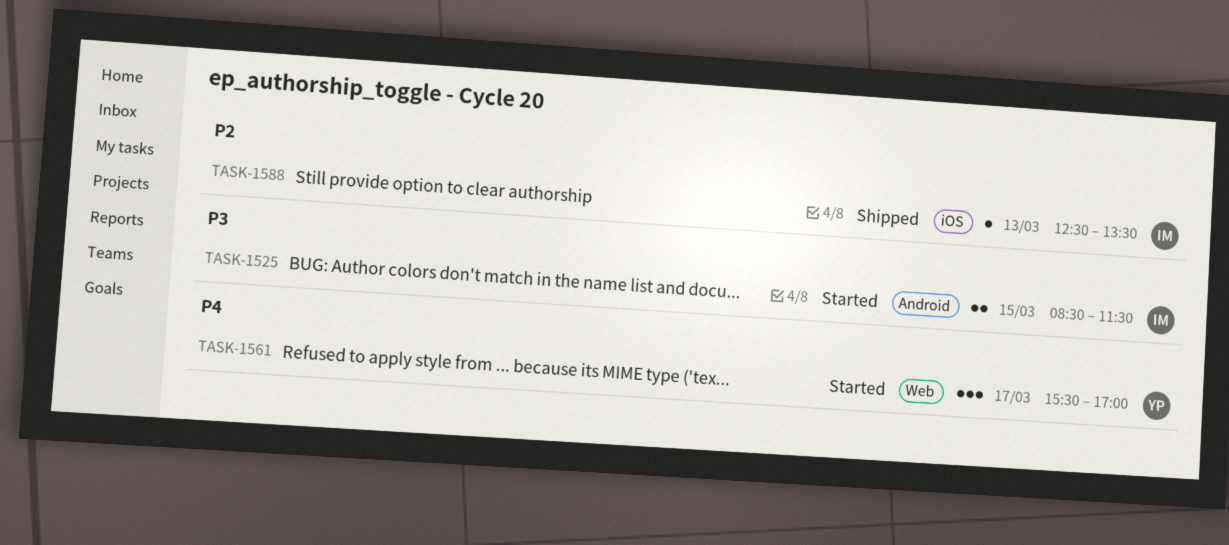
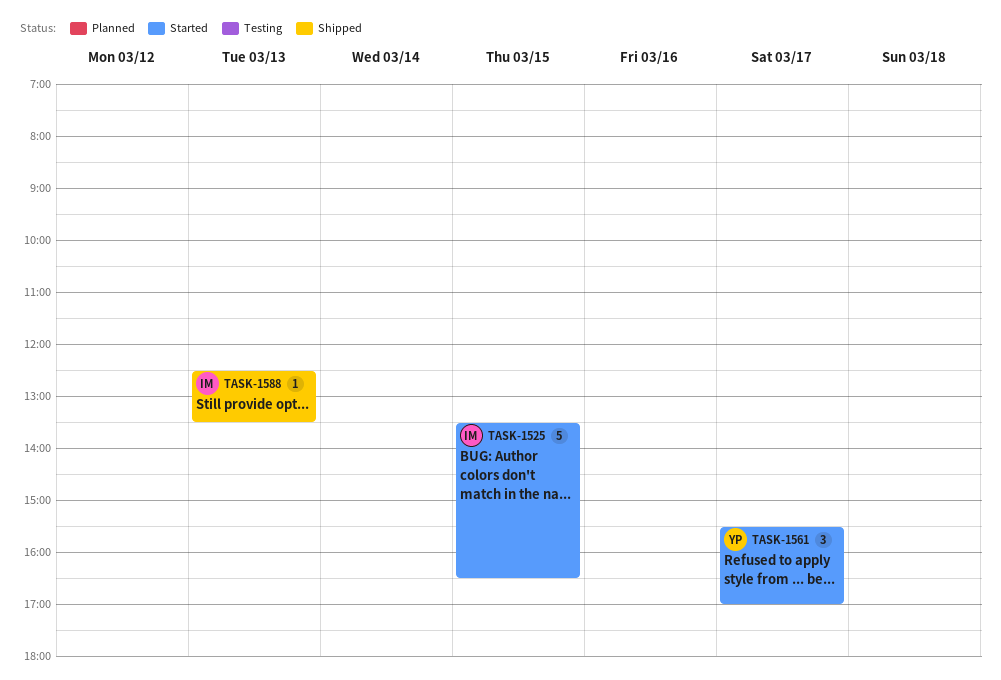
TASK-1525, estimate: 2 -> 5
TASK-1525, begins: 08:30 -> 13:30
TASK-1525, ends: 11:30 -> 16:30

